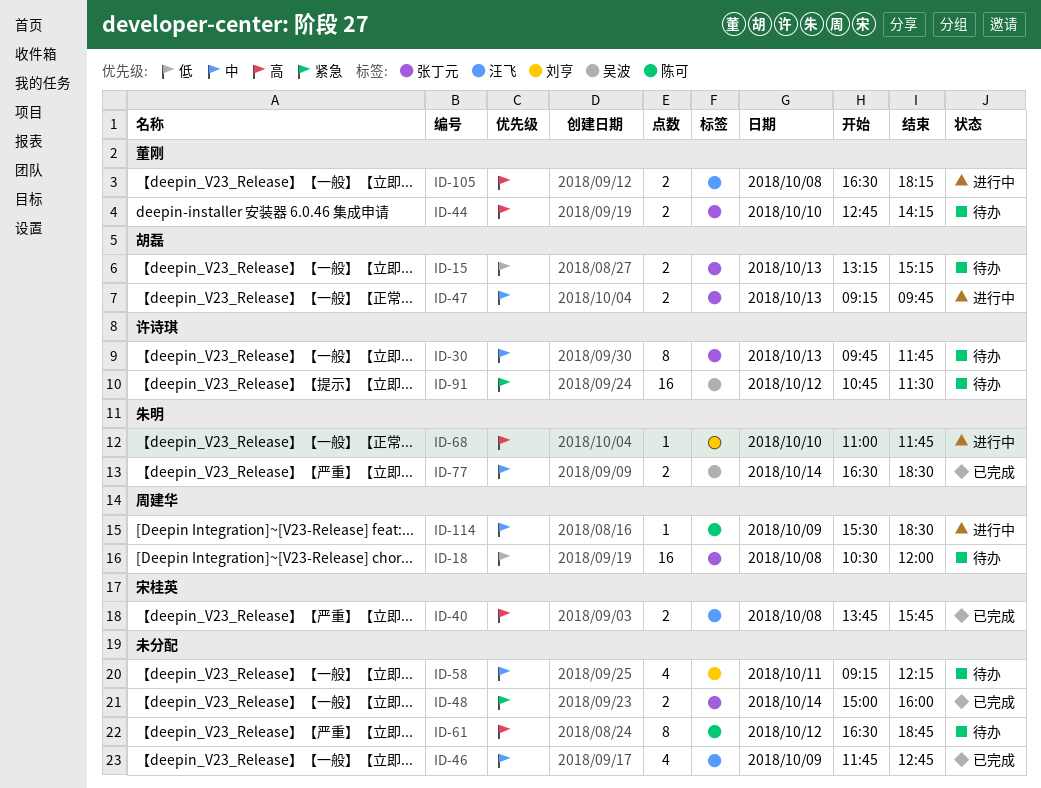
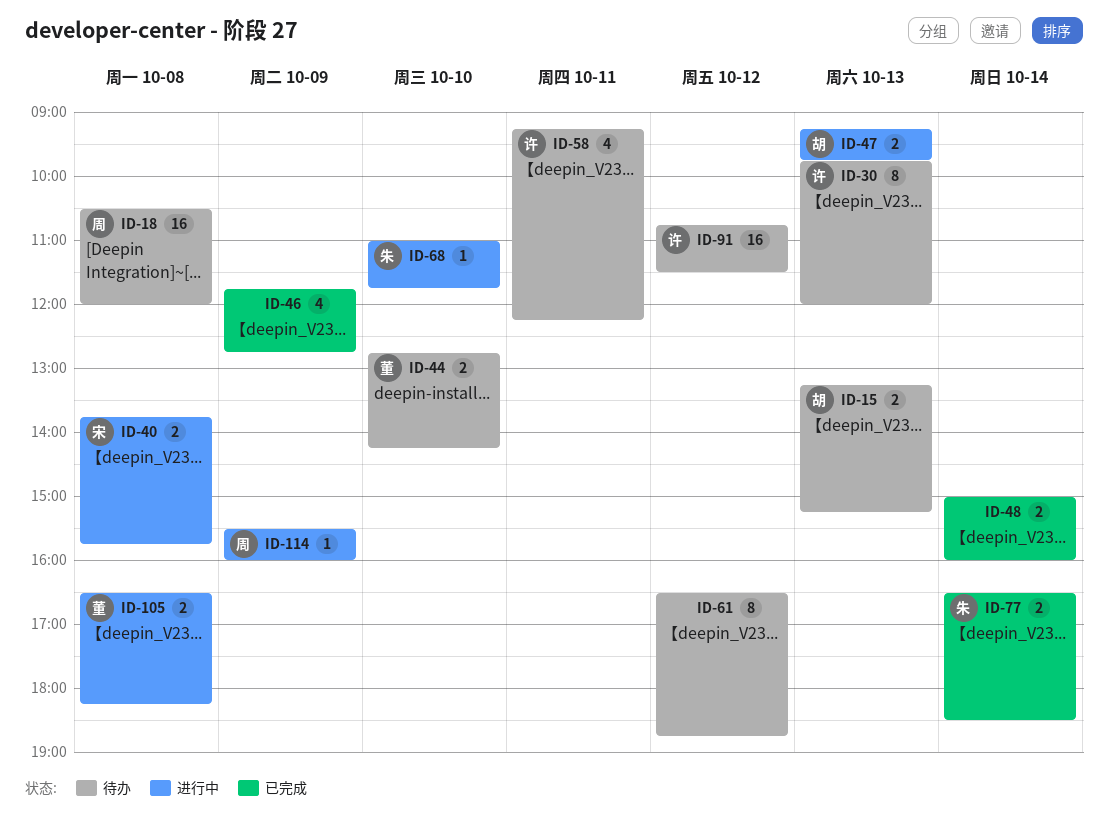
ID-30, ends: 11:45 -> 12:00
ID-40, status: 已完成 -> 进行中
ID-58, owner: none -> 许诗琪
ID-114, ends: 18:30 -> 16:00

